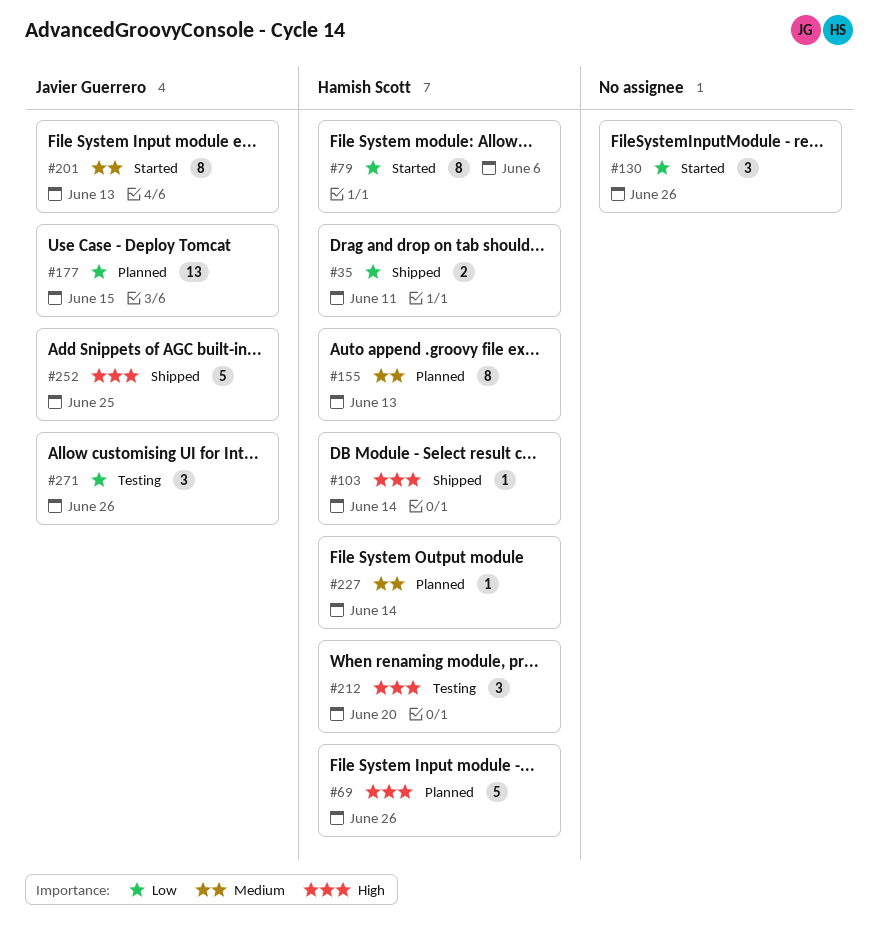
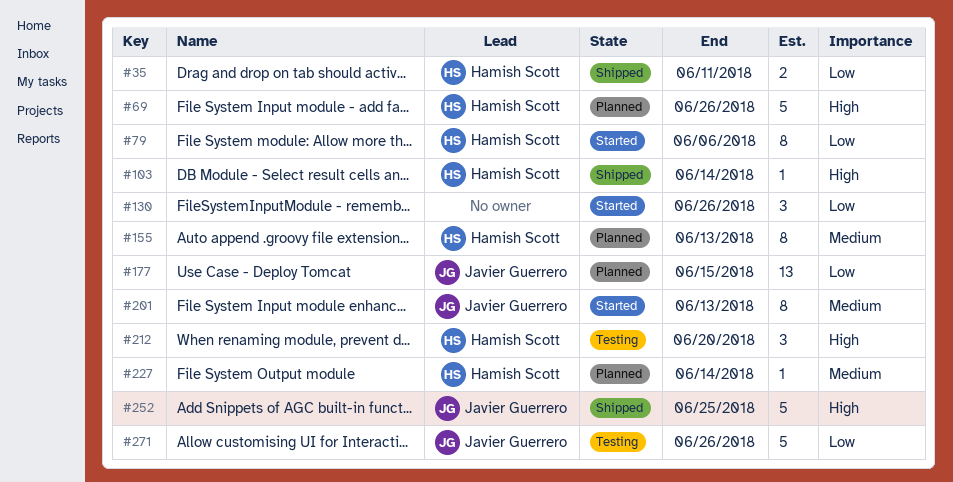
#271, estimate: 3 -> 5

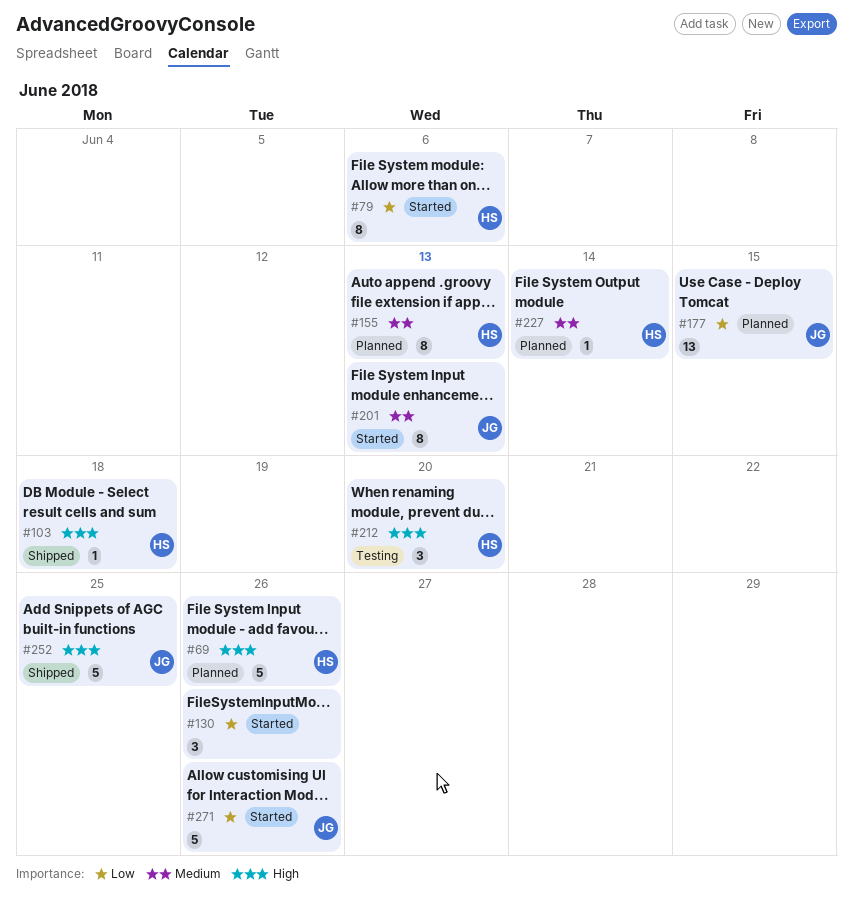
#35: present -> none
#103, due: Jun 14 -> Jun 18
#271, status: Testing -> Started

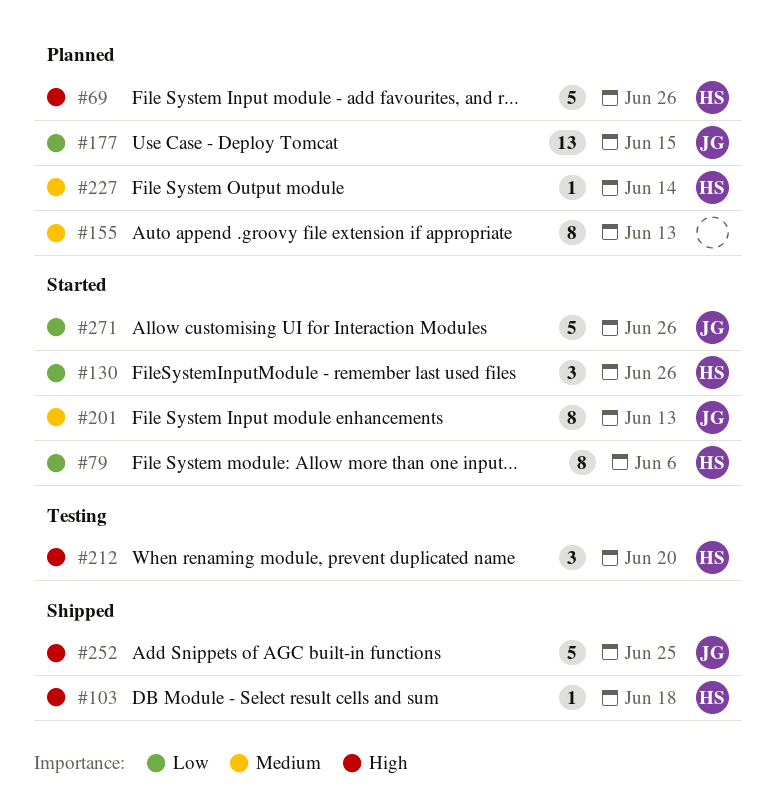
#130, owner: none -> HS
#155, owner: HS -> none

